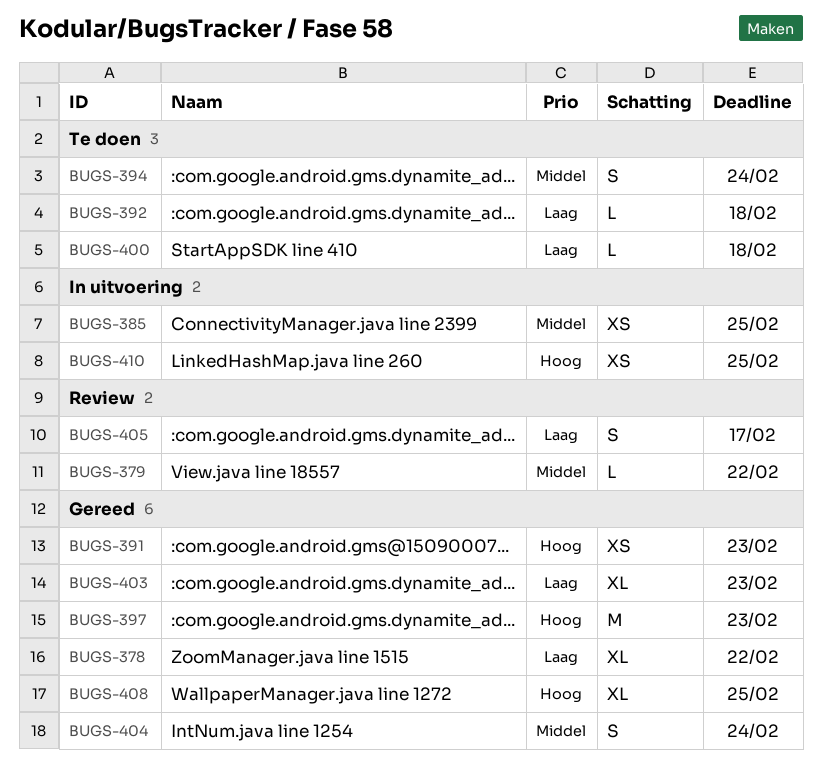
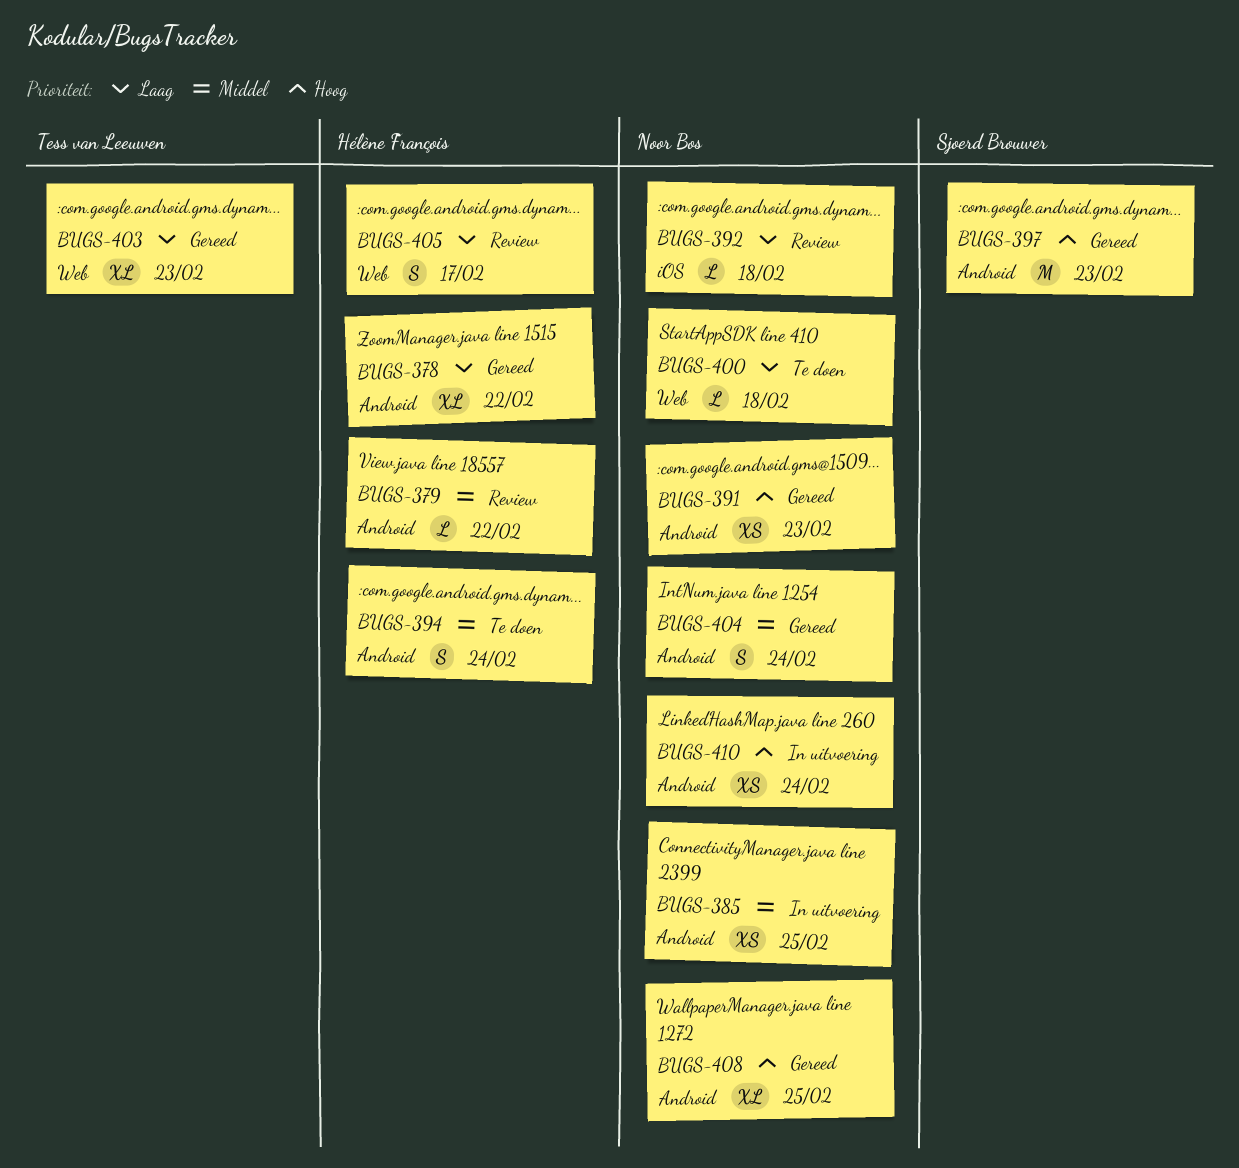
BUGS-392, status: Te doen -> Review
BUGS-410, due: Feb 25 -> Feb 24

